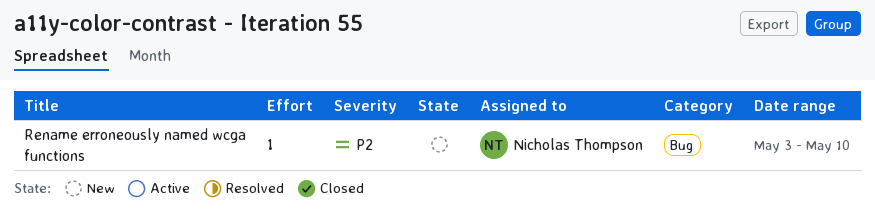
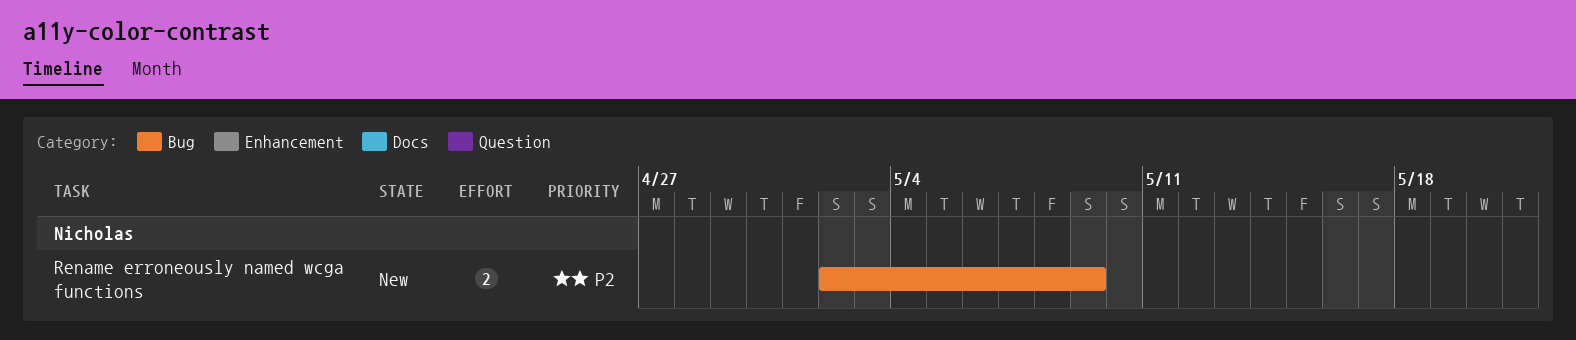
Rename erroneously named wcga functions, estimate: 1 -> 2
Rename erroneously named wcga functions, start: May 3 -> May 2
Rename erroneously named wcga functions, due: May 10 -> May 9

